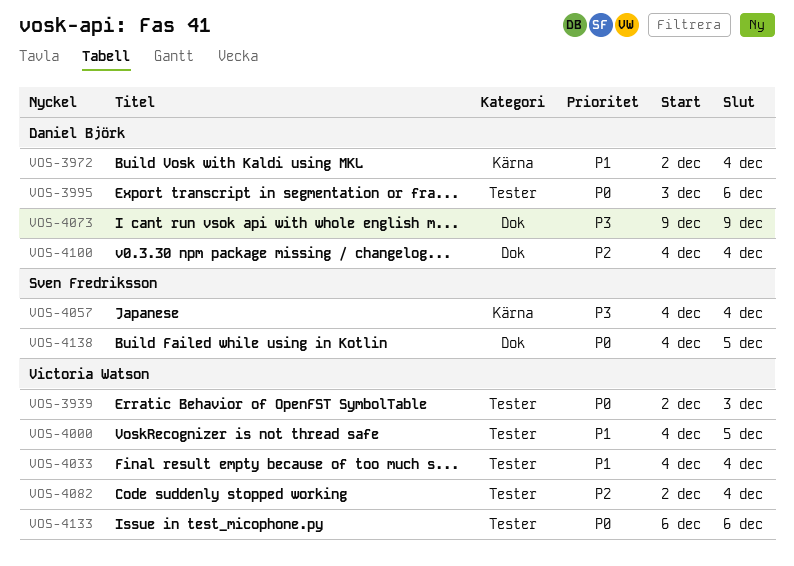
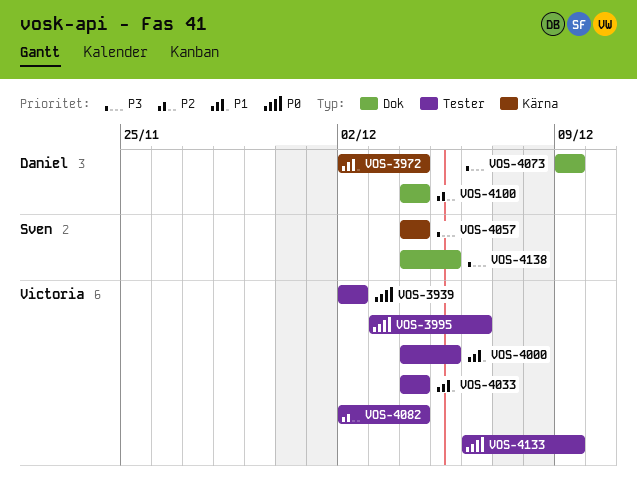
VOS-3939, due: Dec 3 -> Dec 2
VOS-3995, owner: Daniel Björk -> Victoria Watson
VOS-4133, due: Dec 6 -> Dec 9
VOS-4138, priority: P0 -> P3

